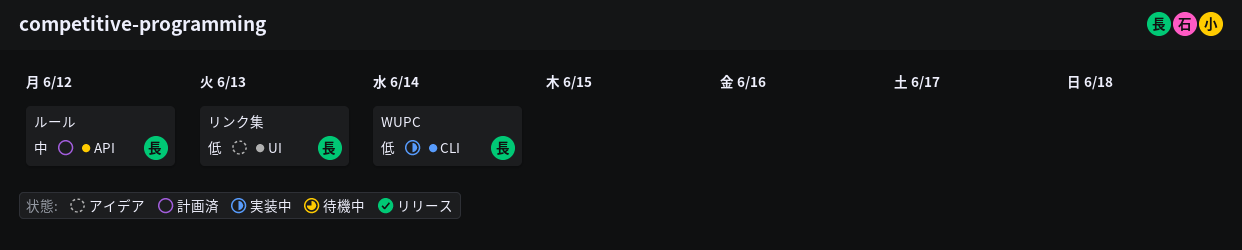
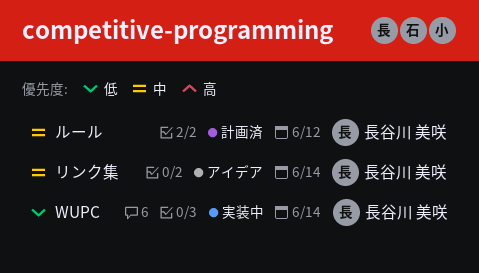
リンク集, priority: 低 -> 中
リンク集, due: Jun 13 -> Jun 14

